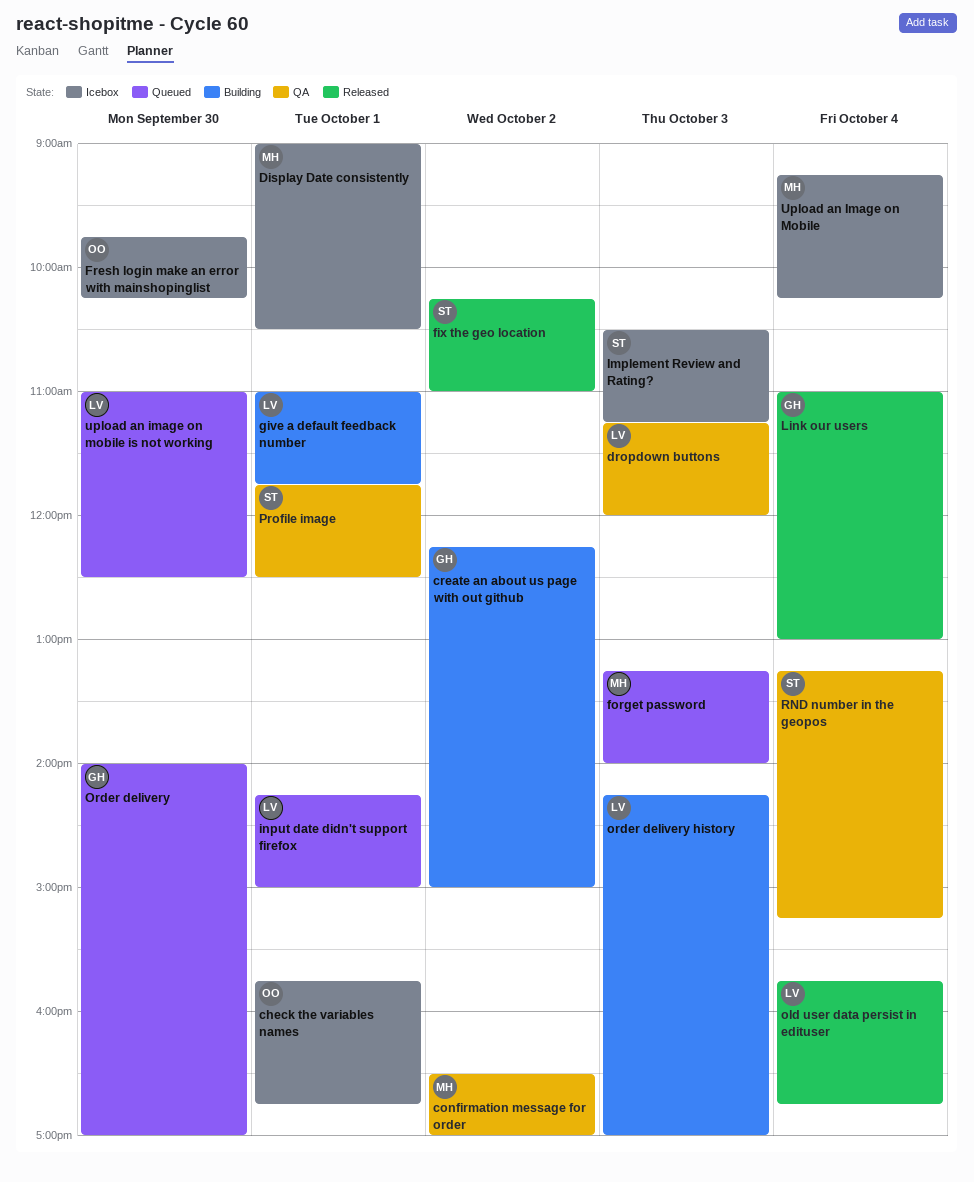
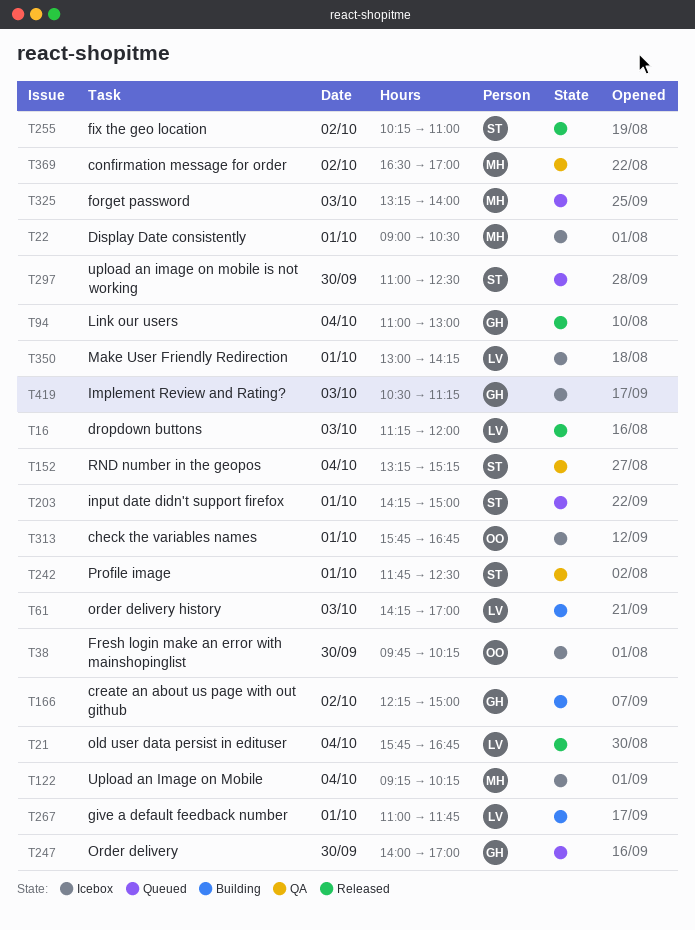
dropdown buttons, status: QA -> Released
Implement Review and Rating?, owner: ST -> GH
input date didn't support firefox, owner: LV -> ST
Make User Friendly Redirection: none -> present
upload an image on mobile is not working, owner: LV -> ST

